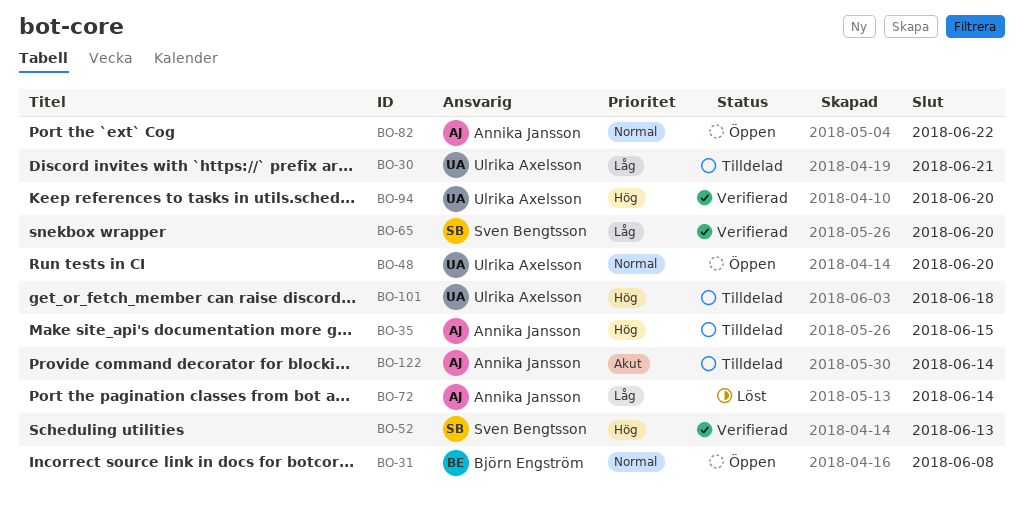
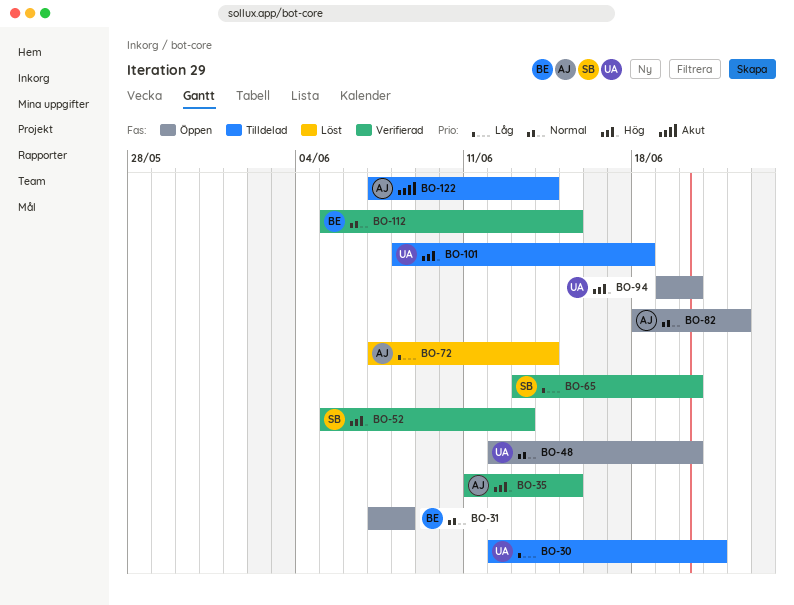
BO-35, status: Tilldelad -> Verifierad
BO-94, status: Verifierad -> Öppen
BO-112: none -> present

